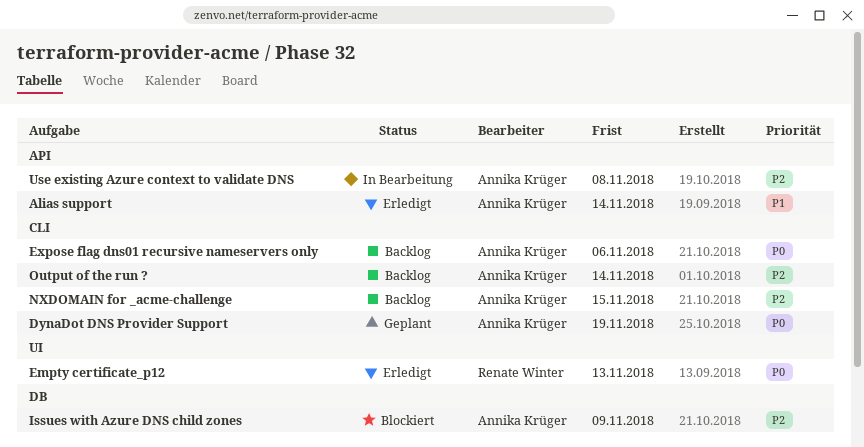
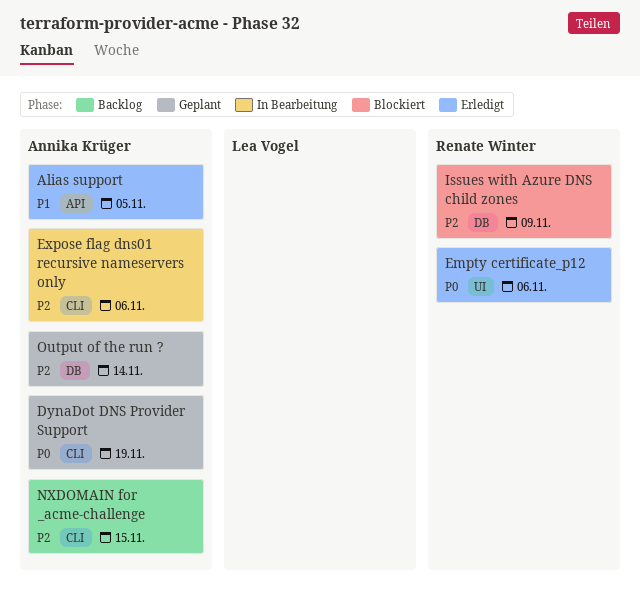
Alias support, due: Nov 14 -> Nov 5
Empty certificate_p12, due: Nov 13 -> Nov 6
Expose flag dns01 recursive nameservers only, status: Backlog -> In Bearbeitung
Expose flag dns01 recursive nameservers only, priority: P0 -> P2
Issues with Azure DNS child zones, owner: Annika Krüger -> Renate Winter
Output of the run ?, status: Backlog -> Geplant
Output of the run ?, label: CLI -> DB
Use existing Azure context to validate DNS: present -> none

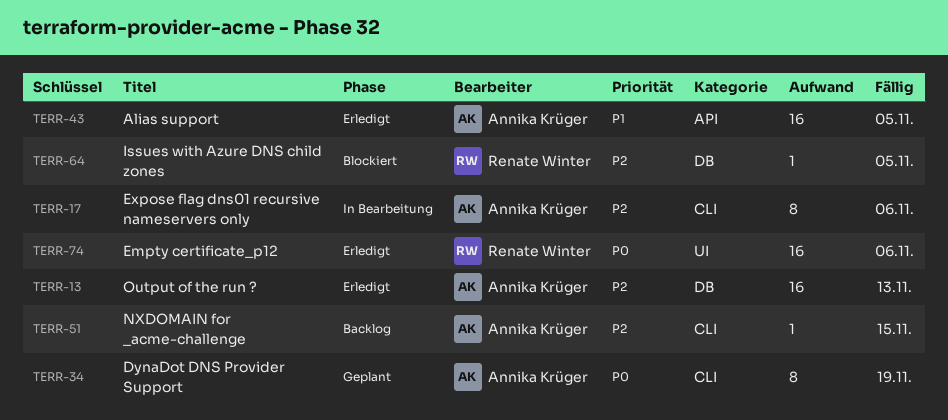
Issues with Azure DNS child zones, due: Nov 9 -> Nov 5
Output of the run ?, status: Geplant -> Erledigt
Output of the run ?, due: Nov 14 -> Nov 13

